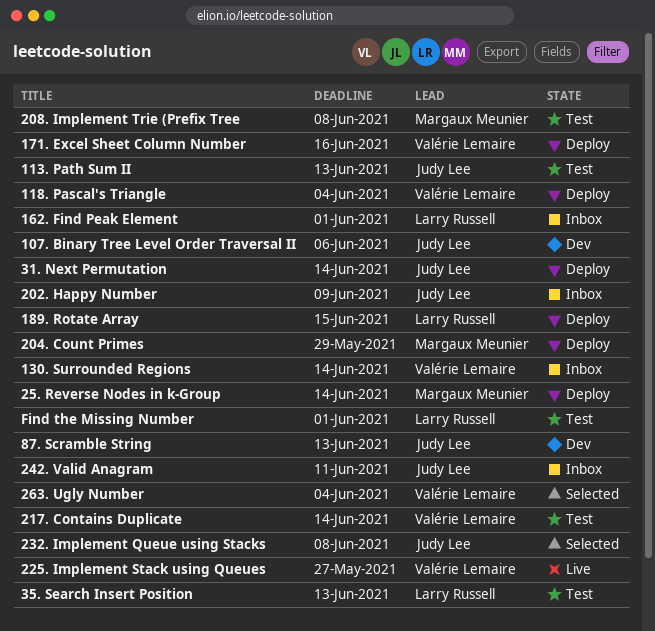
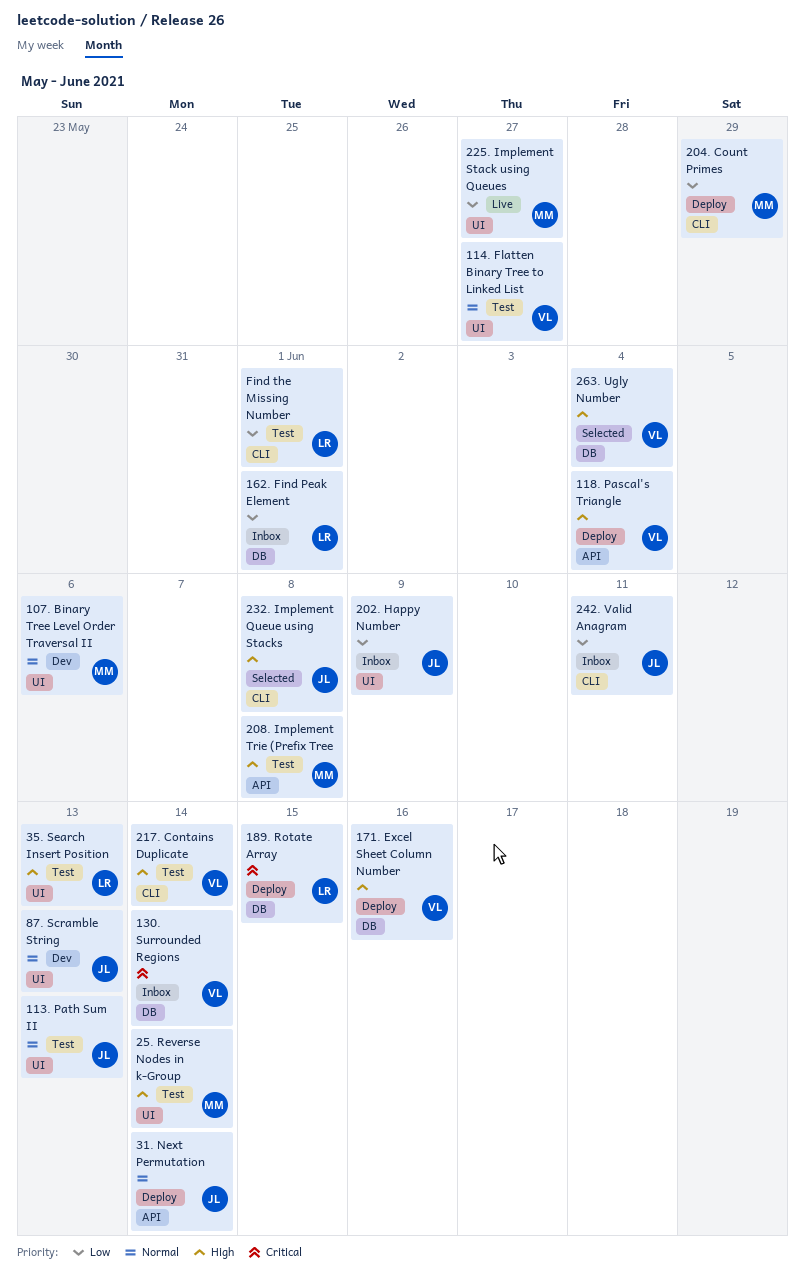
107. Binary Tree Level Order Traversal II, owner: Judy Lee -> Margaux Meunier
114. Flatten Binary Tree to Linked List: none -> present
225. Implement Stack using Queues, owner: Valérie Lemaire -> Margaux Meunier
25. Reverse Nodes in k-Group, status: Deploy -> Test

